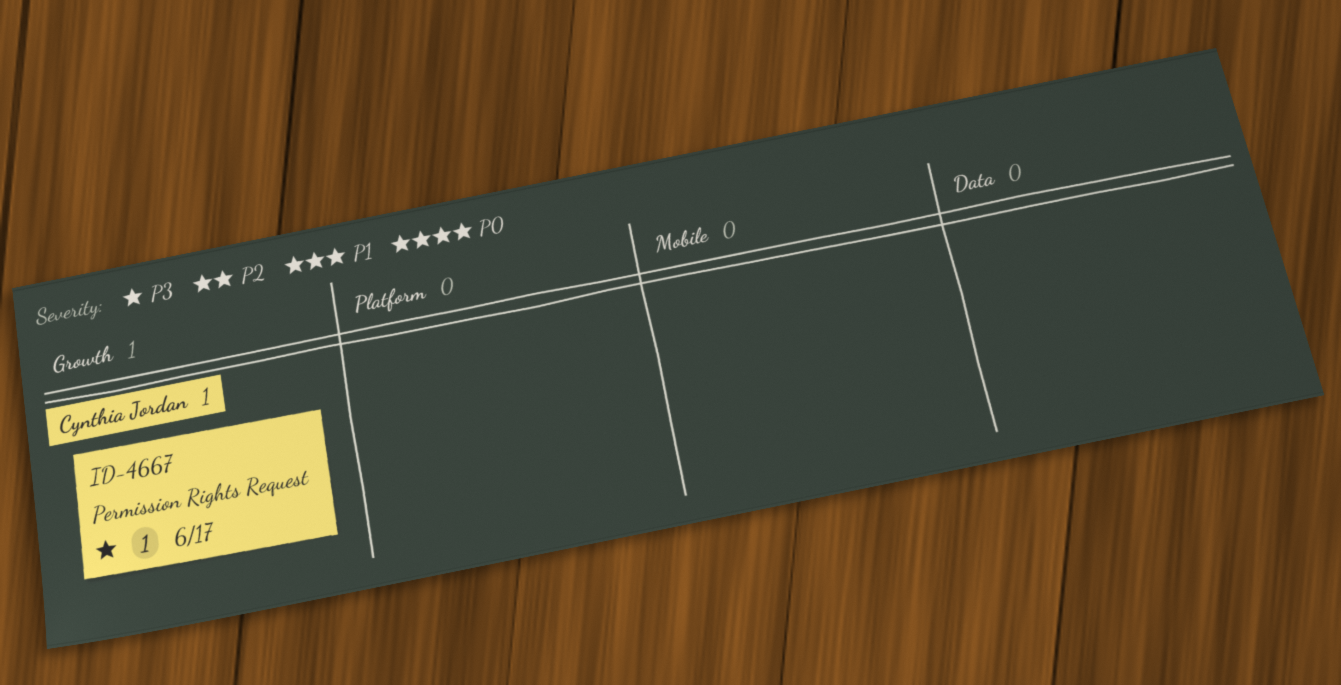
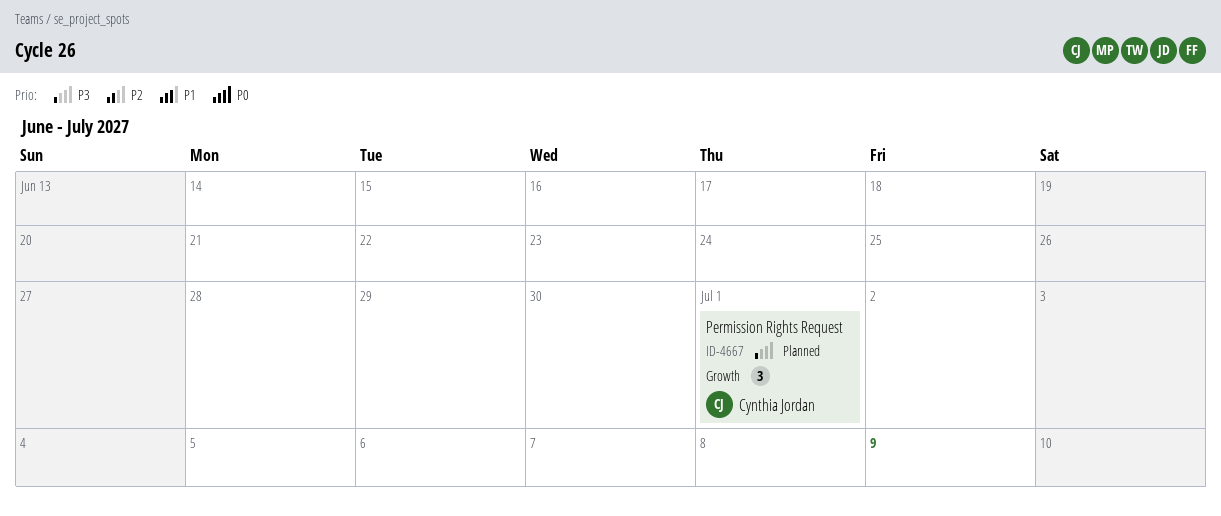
ID-4667, estimate: 1 -> 3
ID-4667, due: Jun 17 -> Jul 1

